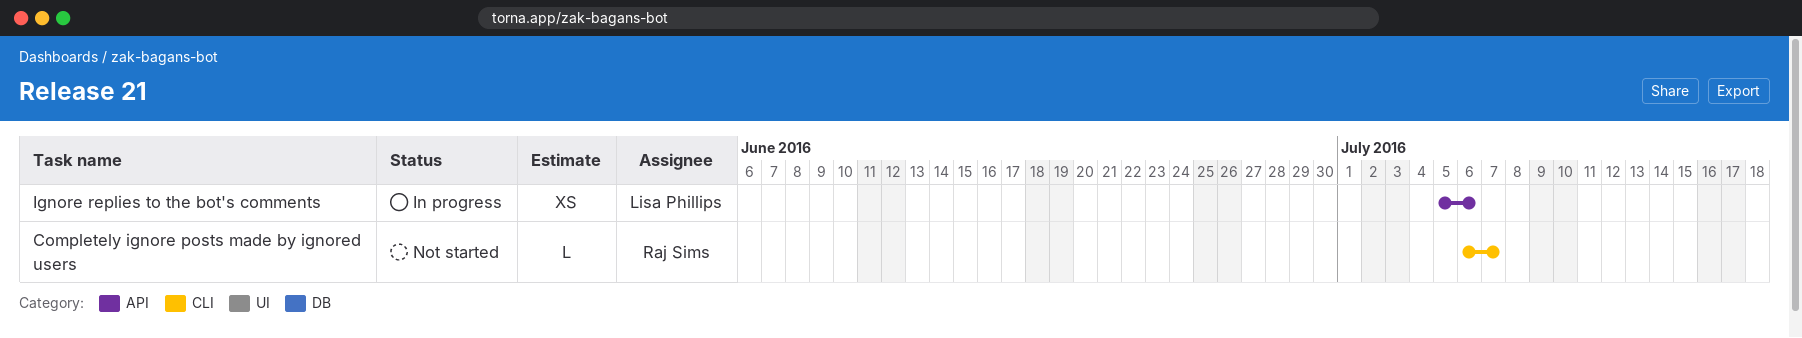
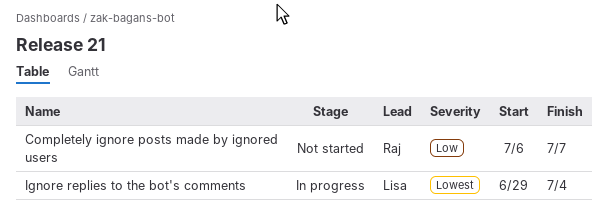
Ignore replies to the bot's comments, start: Jul 5 -> Jun 29
Ignore replies to the bot's comments, due: Jul 6 -> Jul 4

